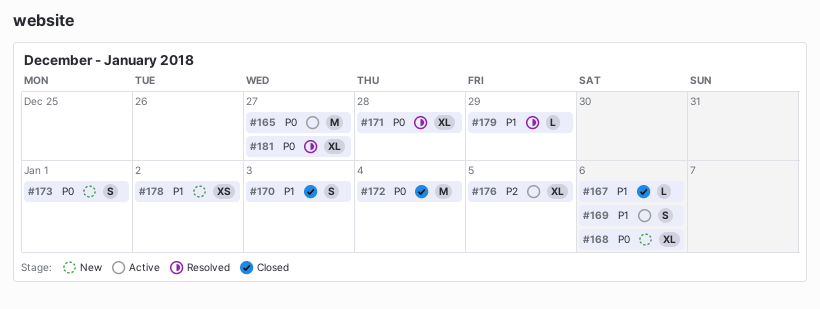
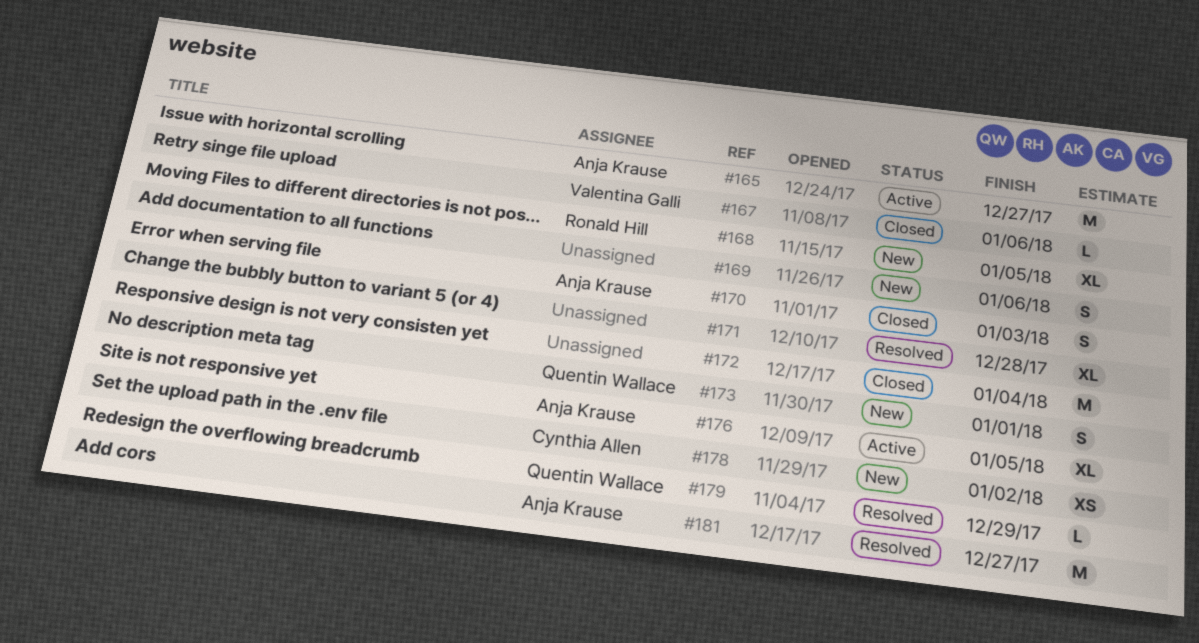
#168, due: Jan 6 -> Jan 5
#169, status: Active -> New
#181, estimate: XL -> M

